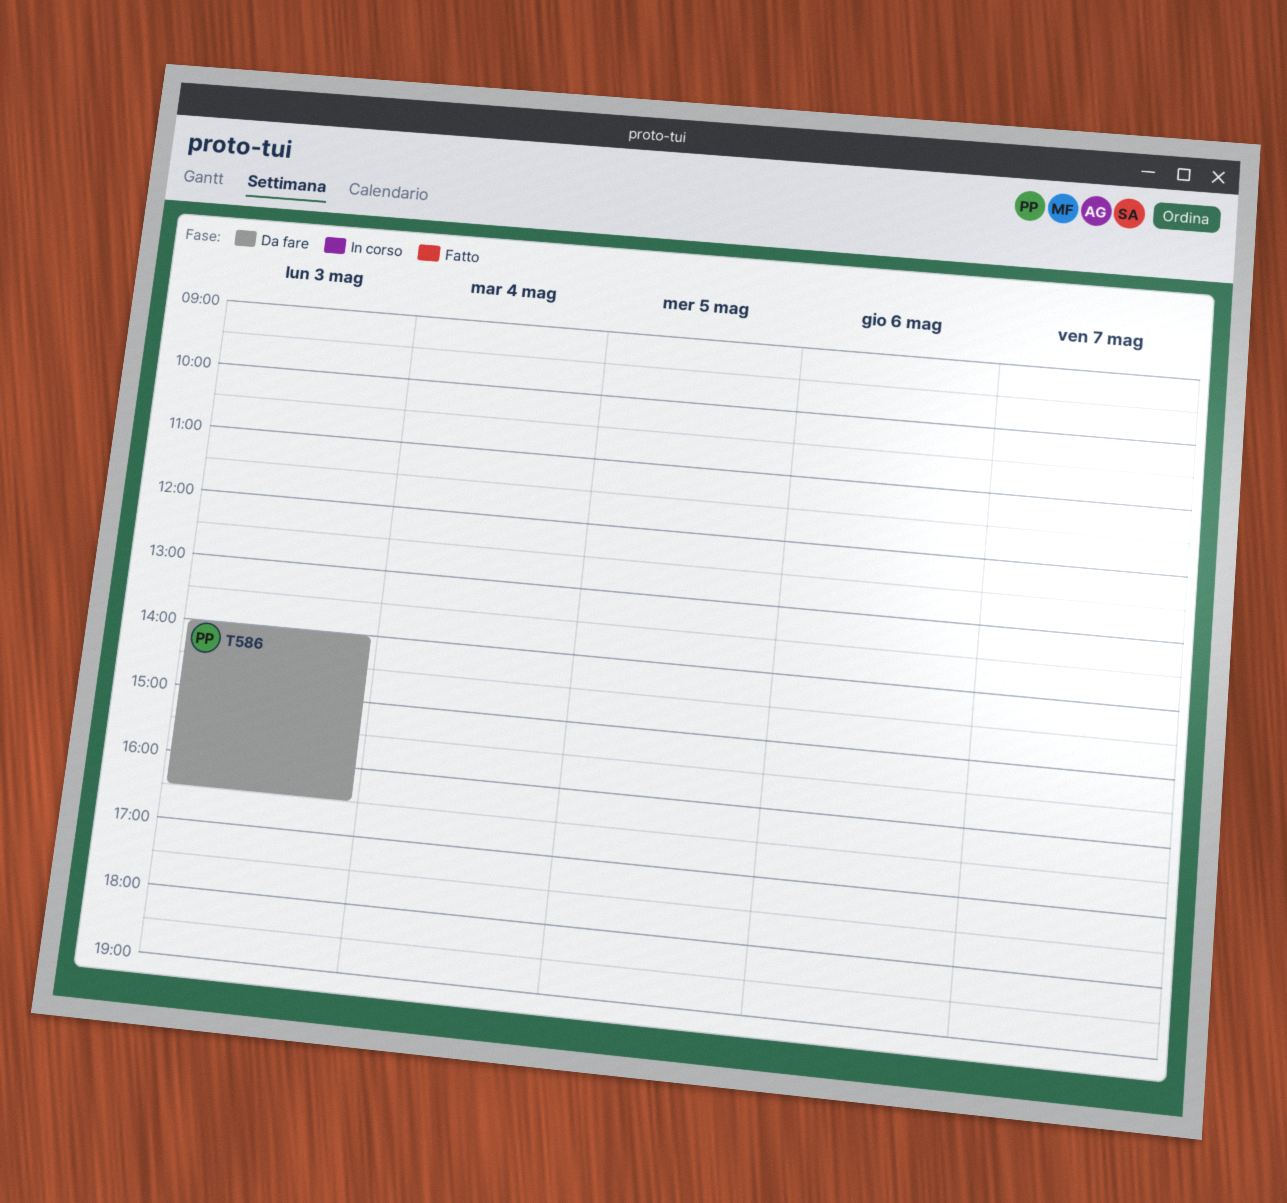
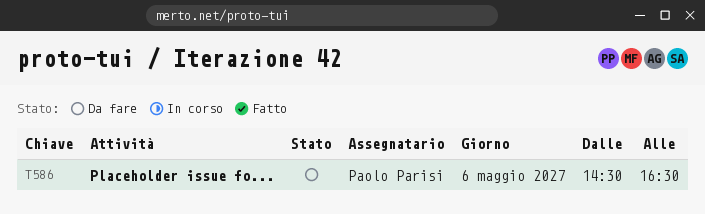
T586, day: May 3 -> May 6
T586, begins: 14:00 -> 14:30

